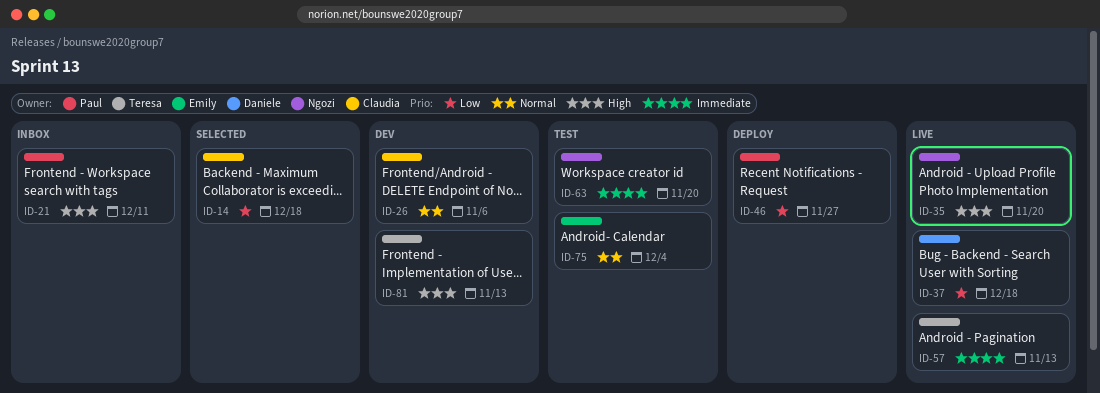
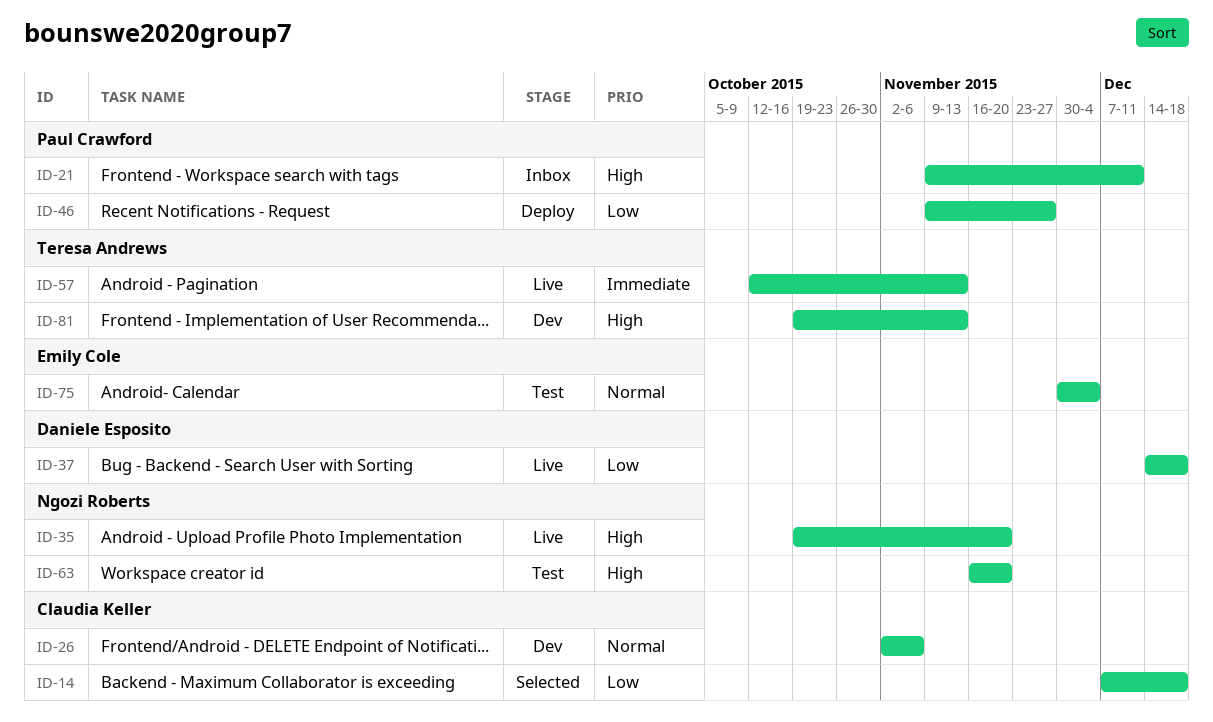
ID-63, priority: Immediate -> High

